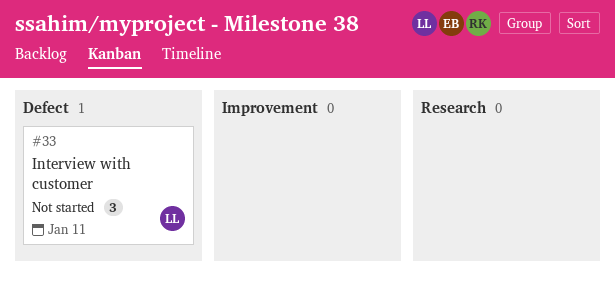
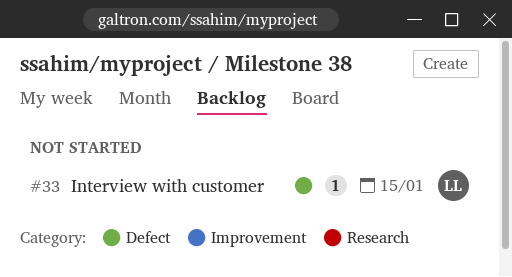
#33, estimate: 3 -> 1
#33, due: Jan 11 -> Jan 15

